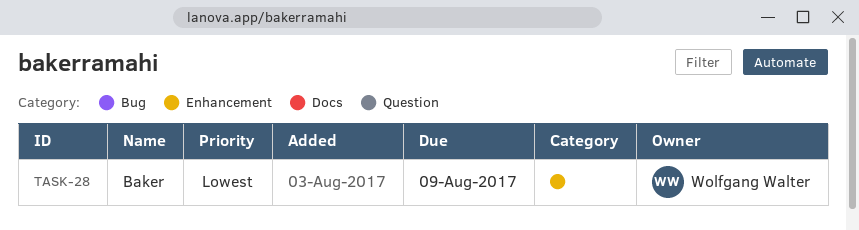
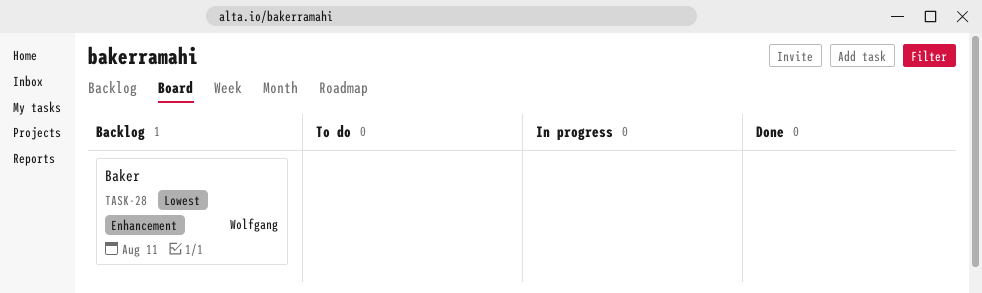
TASK-28, due: Aug 9 -> Aug 11

